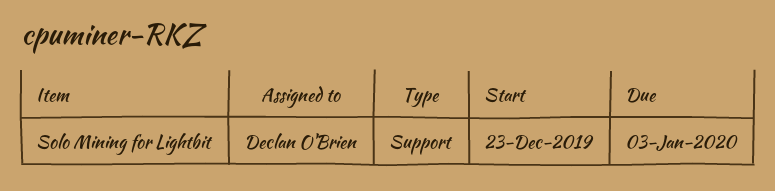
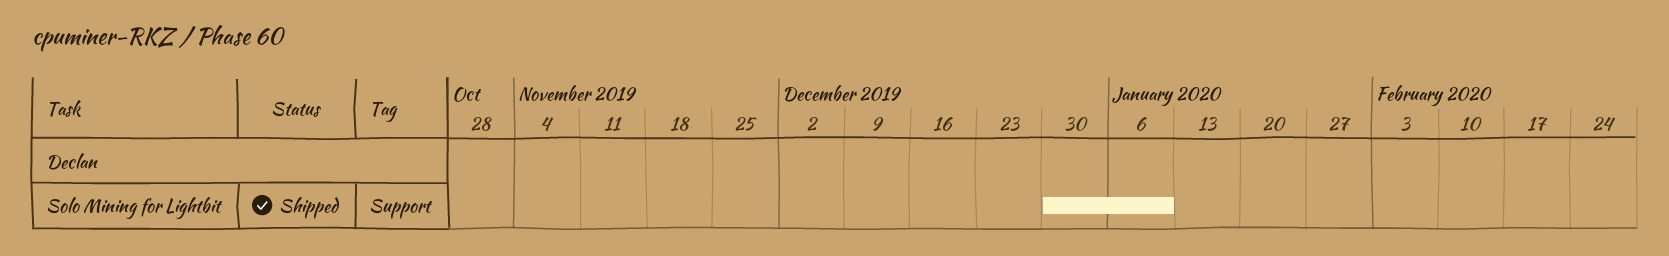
Solo Mining for Lightbit, start: Dec 23 -> Dec 30
Solo Mining for Lightbit, due: Jan 3 -> Jan 10

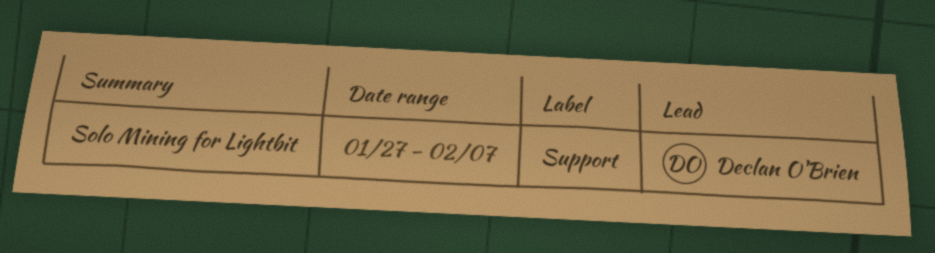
Solo Mining for Lightbit, start: Dec 30 -> Jan 27
Solo Mining for Lightbit, due: Jan 10 -> Feb 7

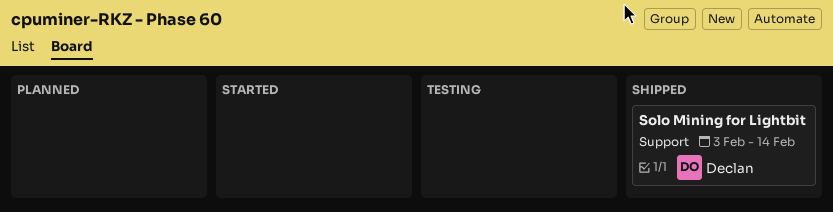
Solo Mining for Lightbit, start: Jan 27 -> Feb 3
Solo Mining for Lightbit, due: Feb 7 -> Feb 14

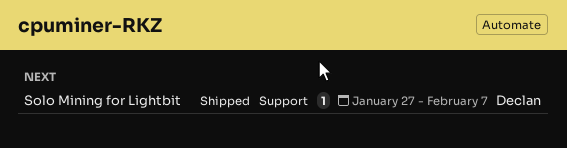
Solo Mining for Lightbit, start: Feb 3 -> Jan 27
Solo Mining for Lightbit, due: Feb 14 -> Feb 7

